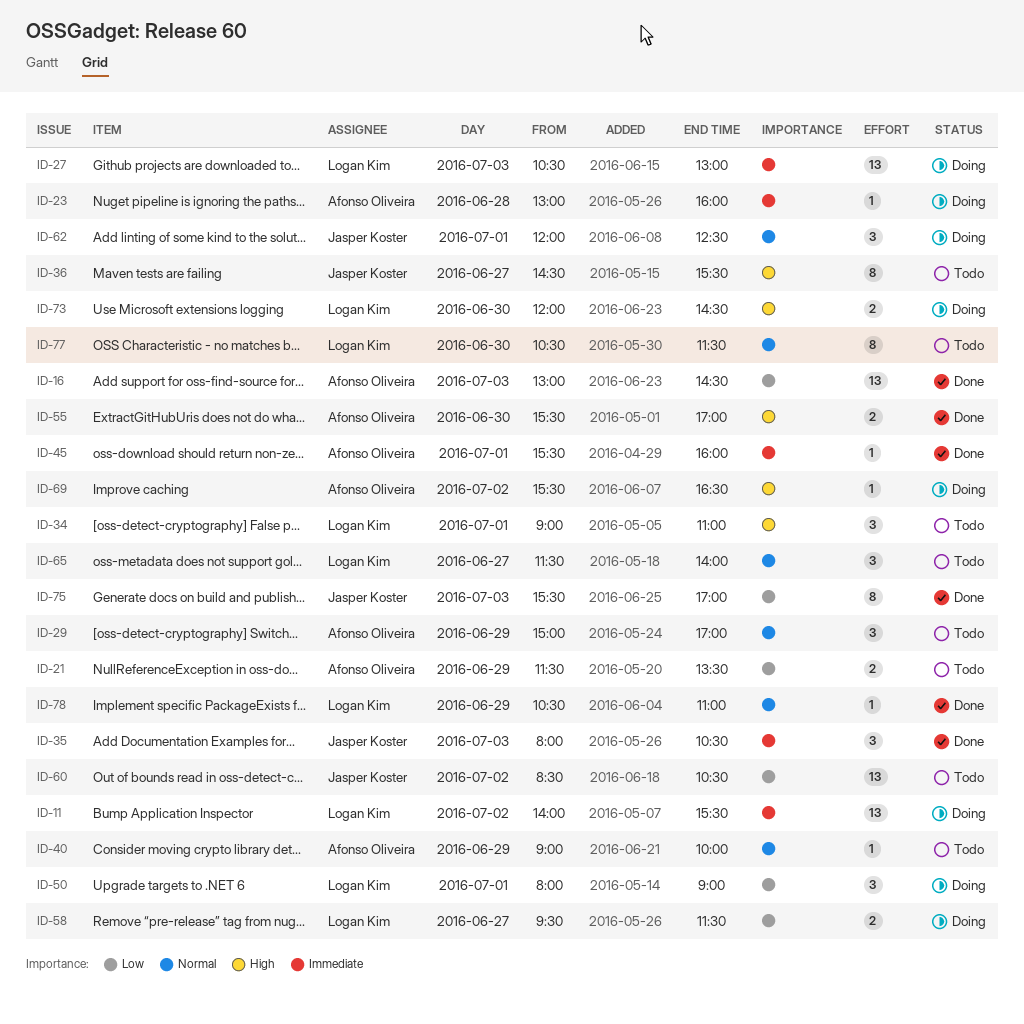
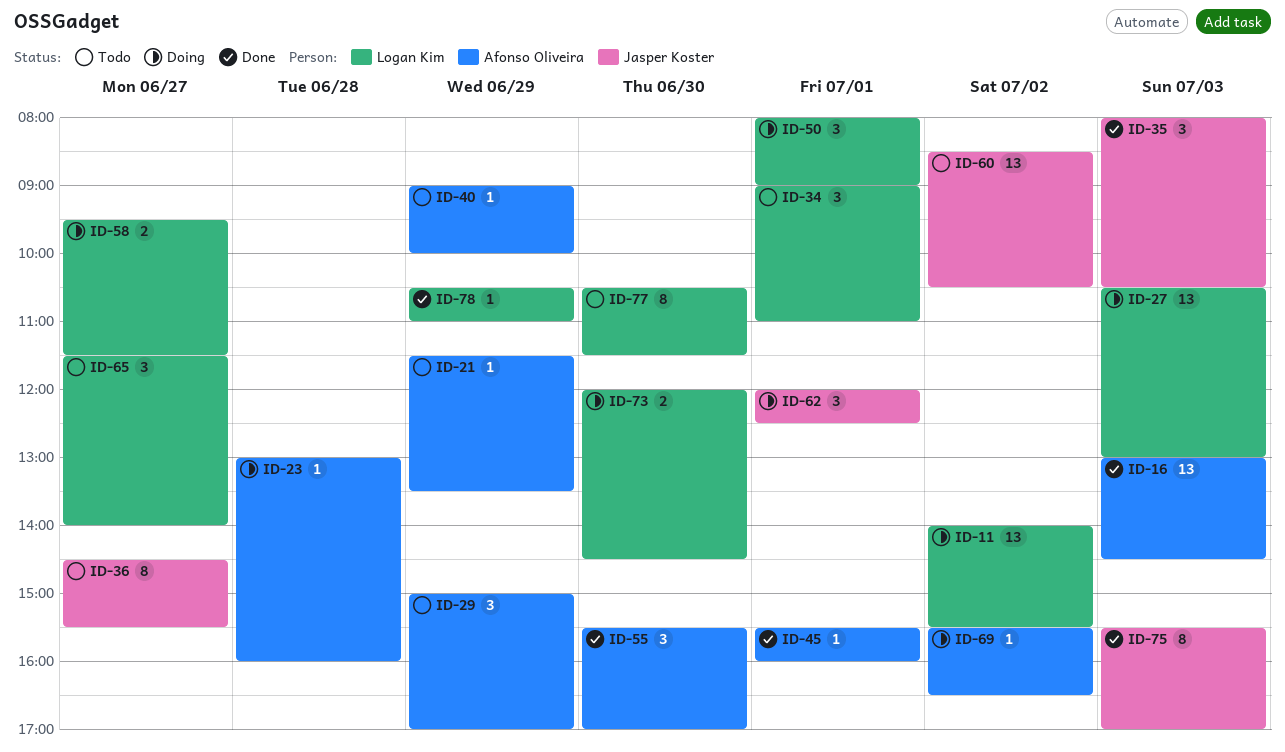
ID-21, estimate: 2 -> 1
ID-55, estimate: 2 -> 3

